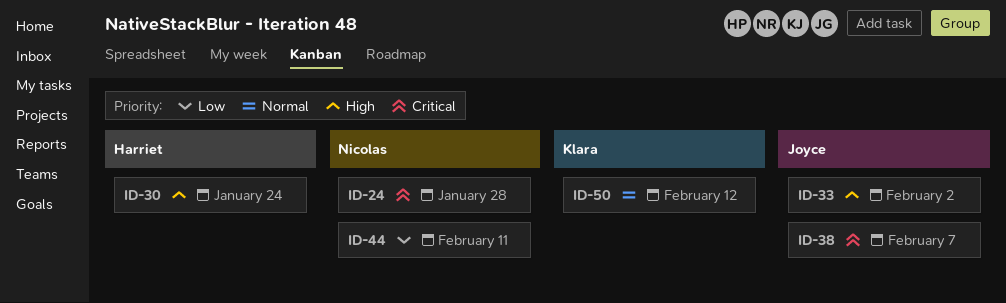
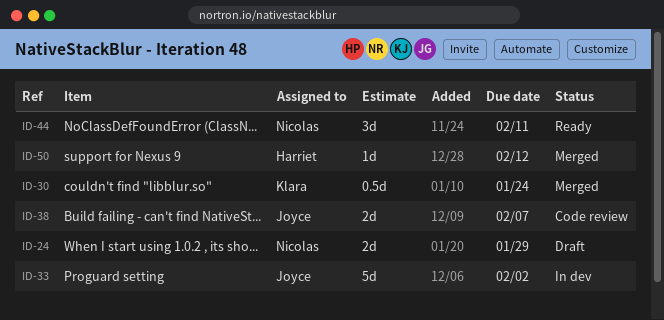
ID-24, due: Jan 28 -> Jan 29
ID-30, owner: Harriet -> Klara
ID-50, owner: Klara -> Harriet

